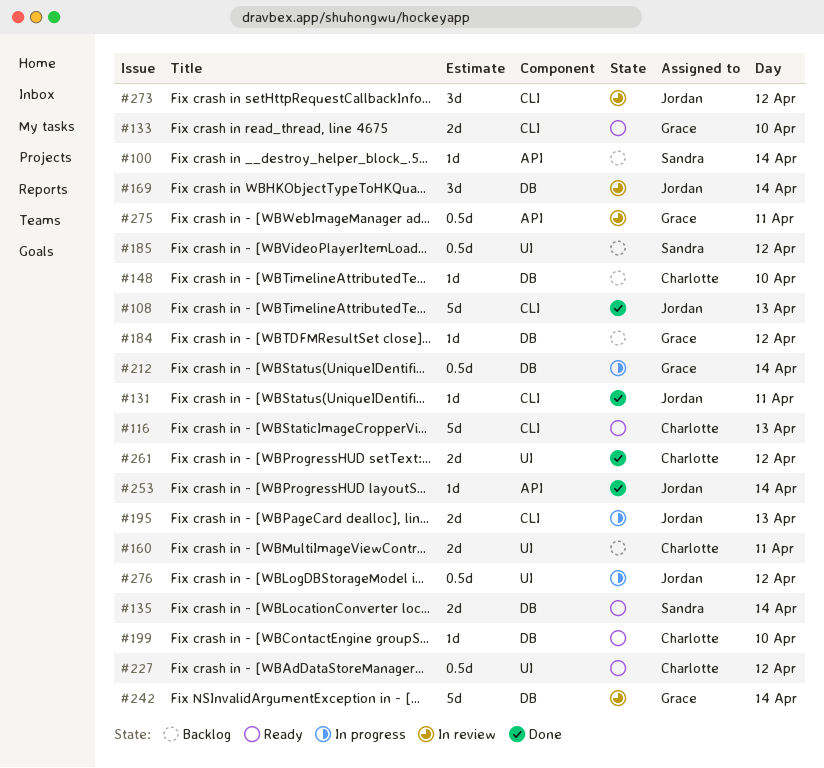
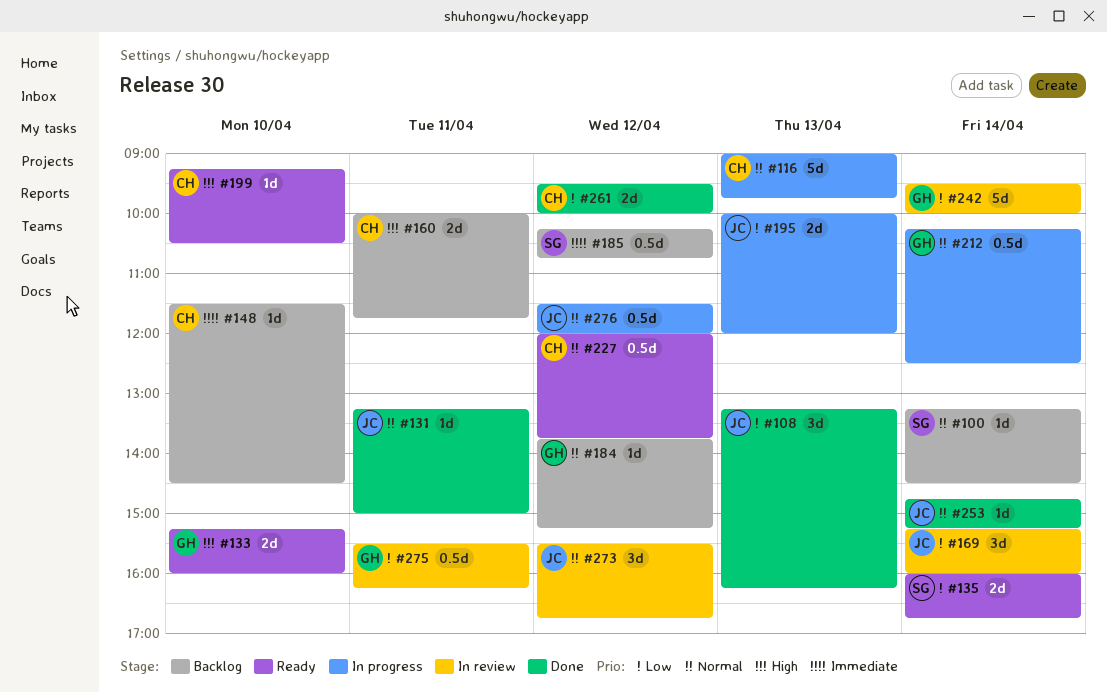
#108, estimate: 5d -> 3d
#116, status: Ready -> In progress

